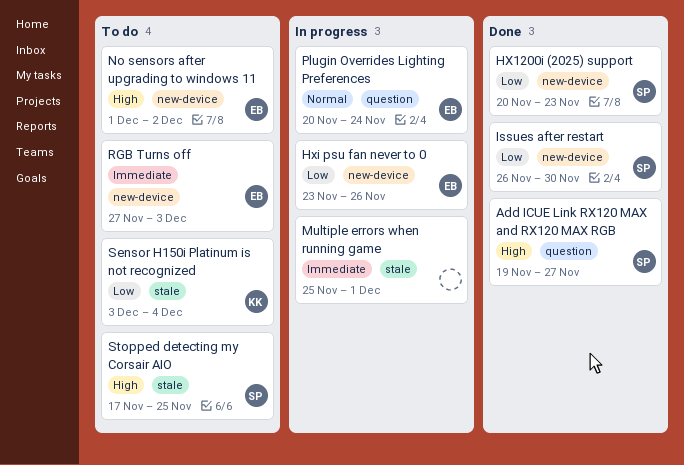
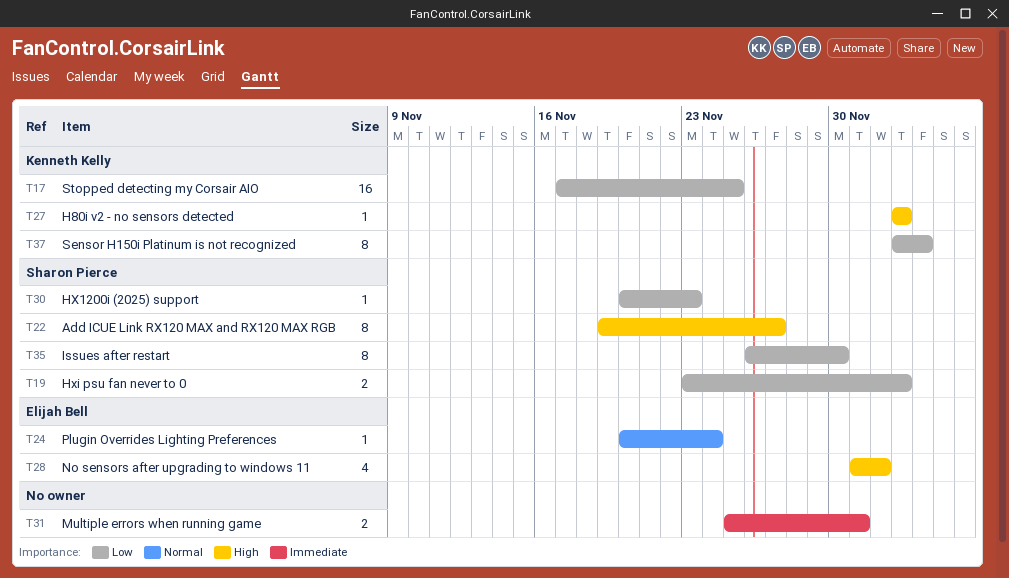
H80i v2 - no sensors detected: none -> present
Hxi psu fan never to 0, owner: Elijah Bell -> Sharon Pierce
Hxi psu fan never to 0, due: Nov 26 -> Dec 3
RGB Turns off: present -> none
Stopped detecting my Corsair AIO, owner: Sharon Pierce -> Kenneth Kelly
Stopped detecting my Corsair AIO, priority: High -> Low

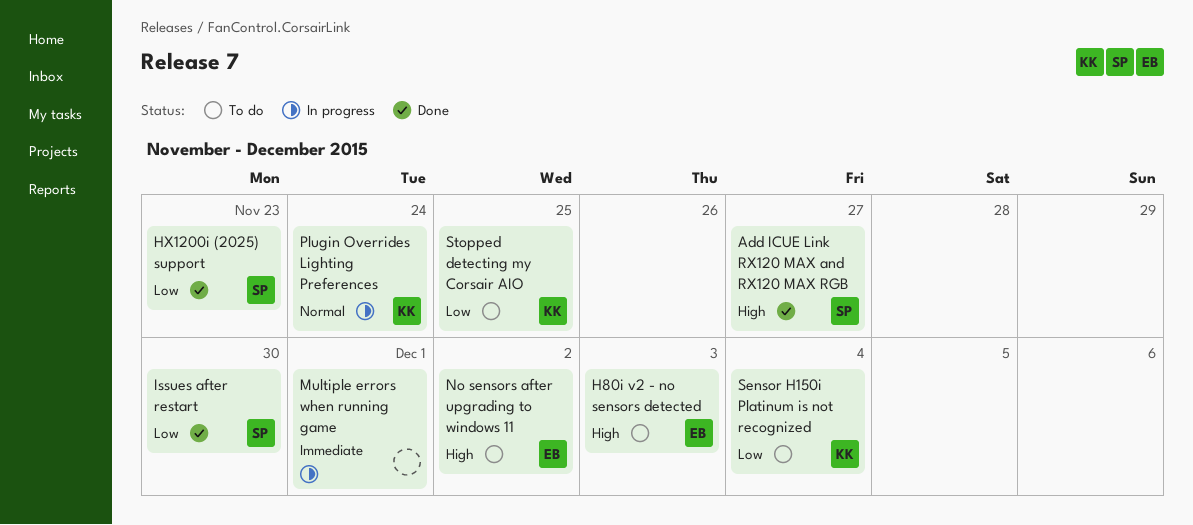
H80i v2 - no sensors detected, owner: Kenneth Kelly -> Elijah Bell
Hxi psu fan never to 0: present -> none
Plugin Overrides Lighting Preferences, owner: Elijah Bell -> Kenneth Kelly

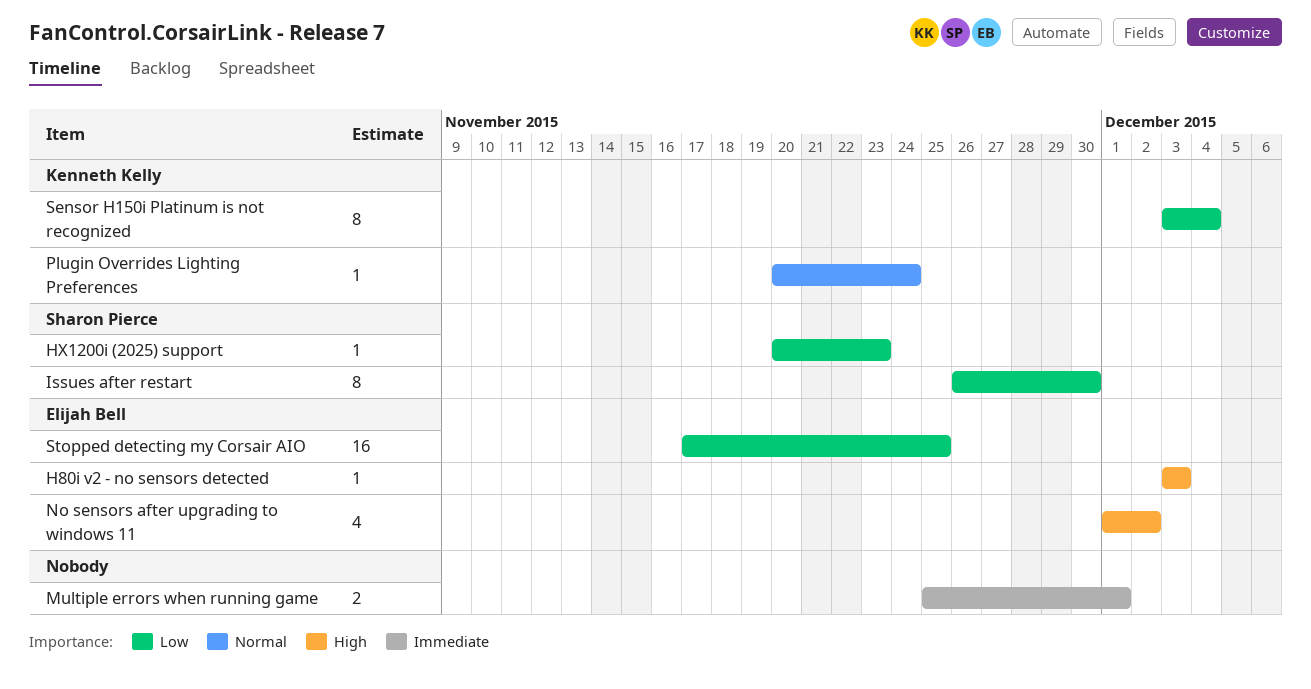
Add ICUE Link RX120 MAX and RX120 MAX RGB: present -> none
Stopped detecting my Corsair AIO, owner: Kenneth Kelly -> Elijah Bell

